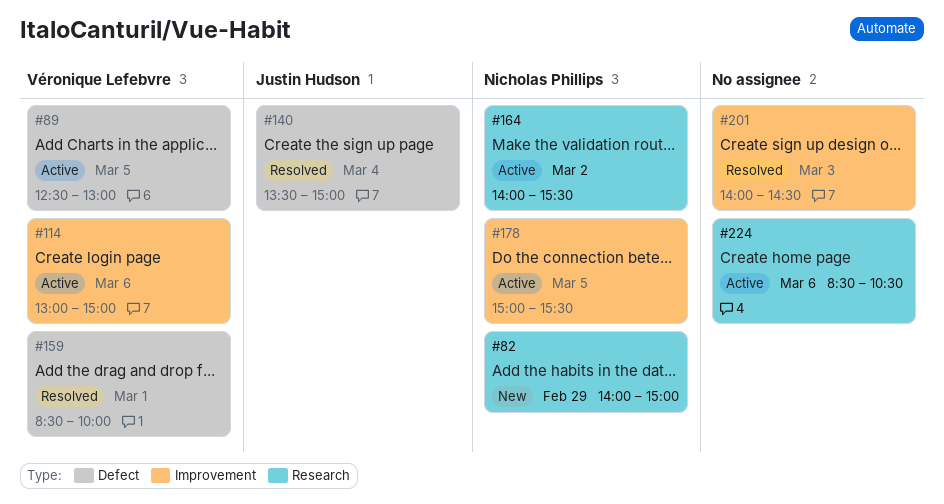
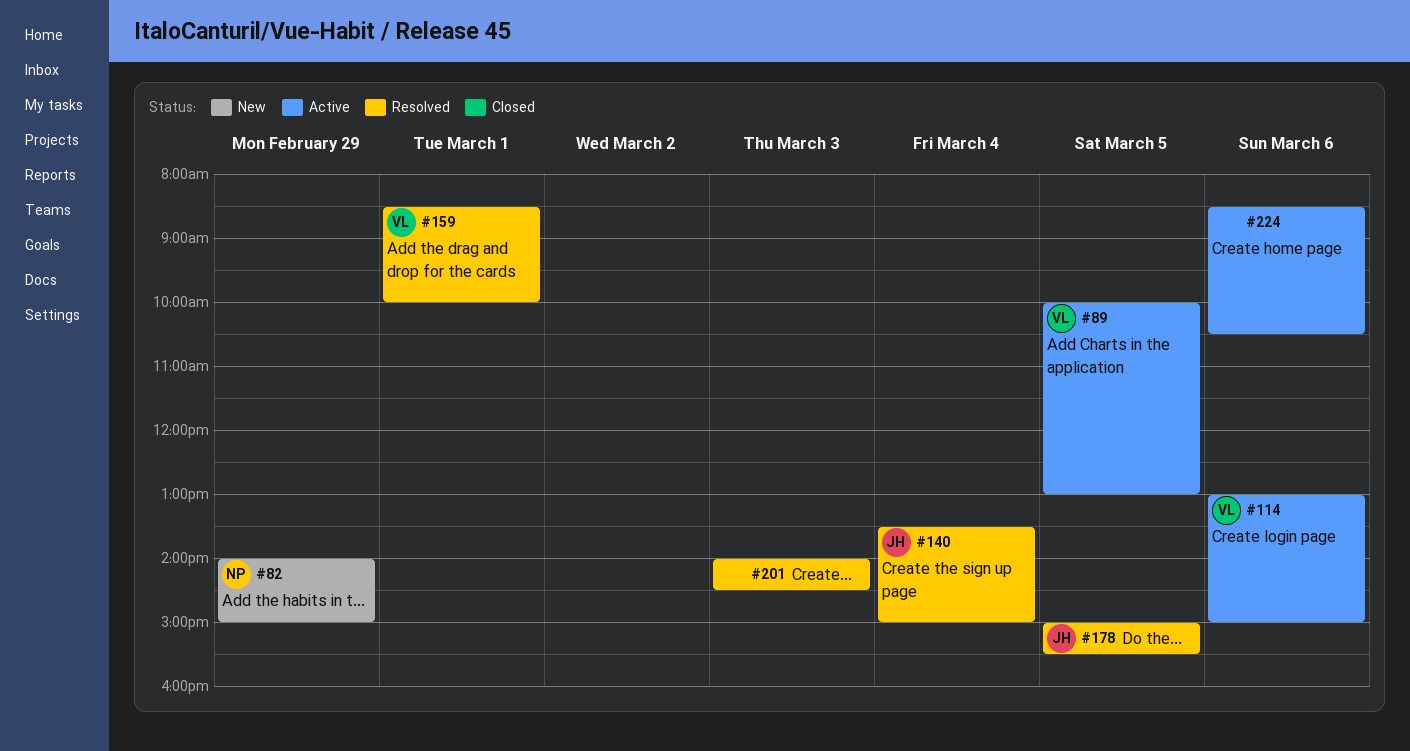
#89, begins: 12:30 -> 10:00
#164: present -> none
#178, status: Active -> Resolved
#178, owner: Nicholas Phillips -> Justin Hudson

